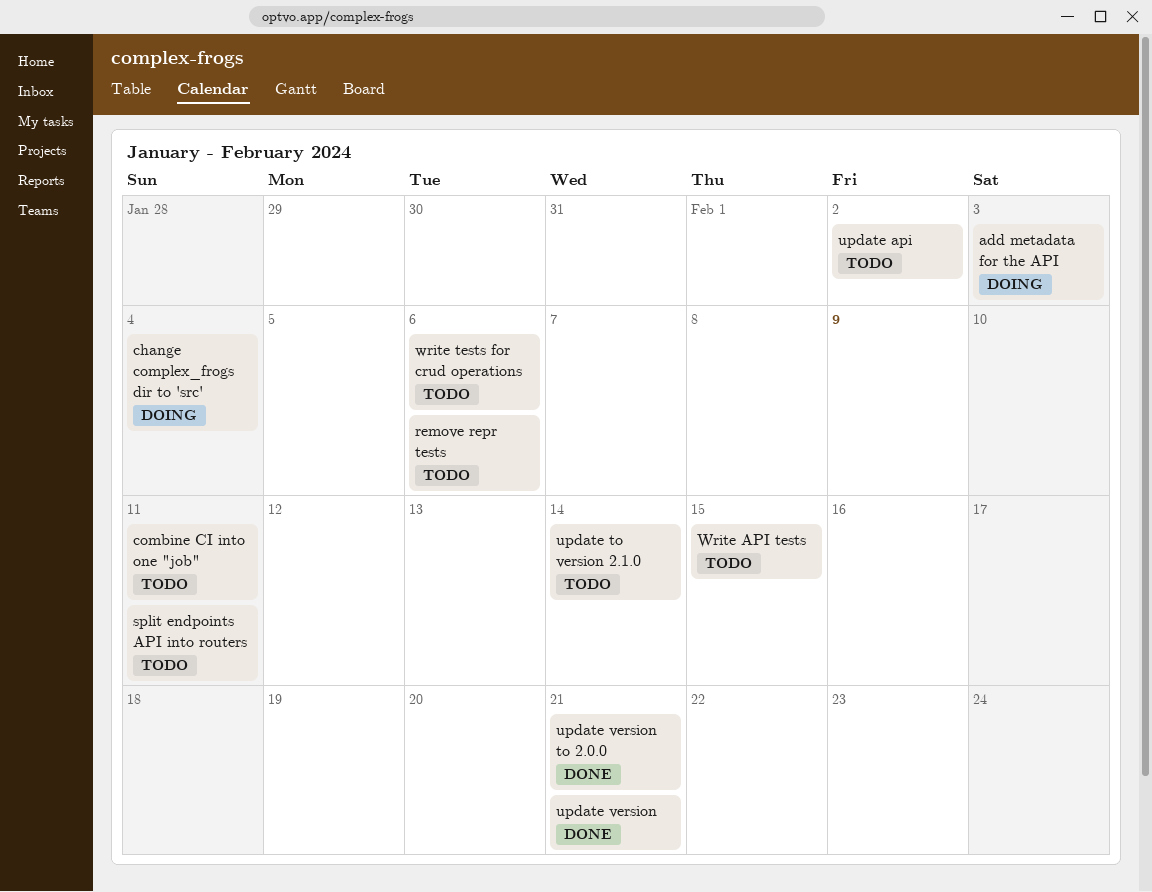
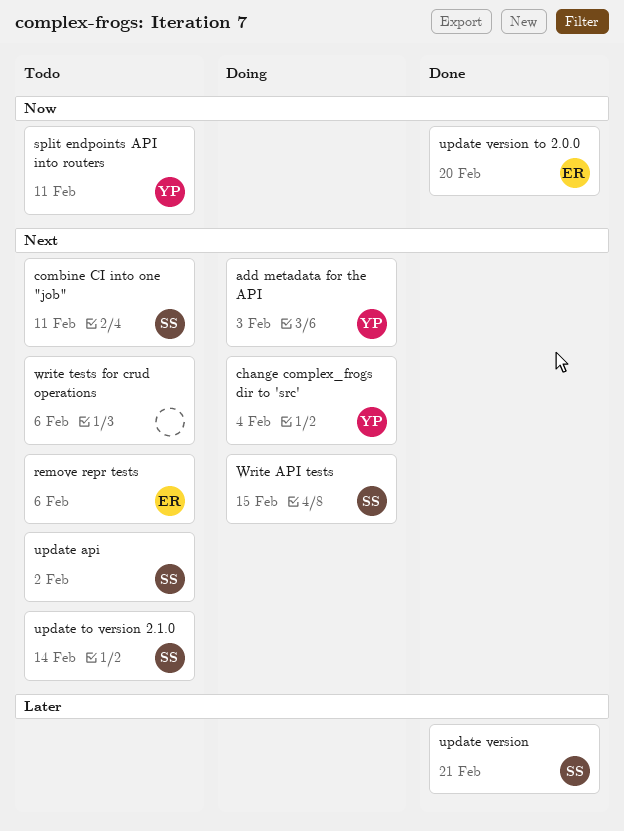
update version to 2.0.0, due: Feb 21 -> Feb 20
Write API tests, status: Todo -> Doing

